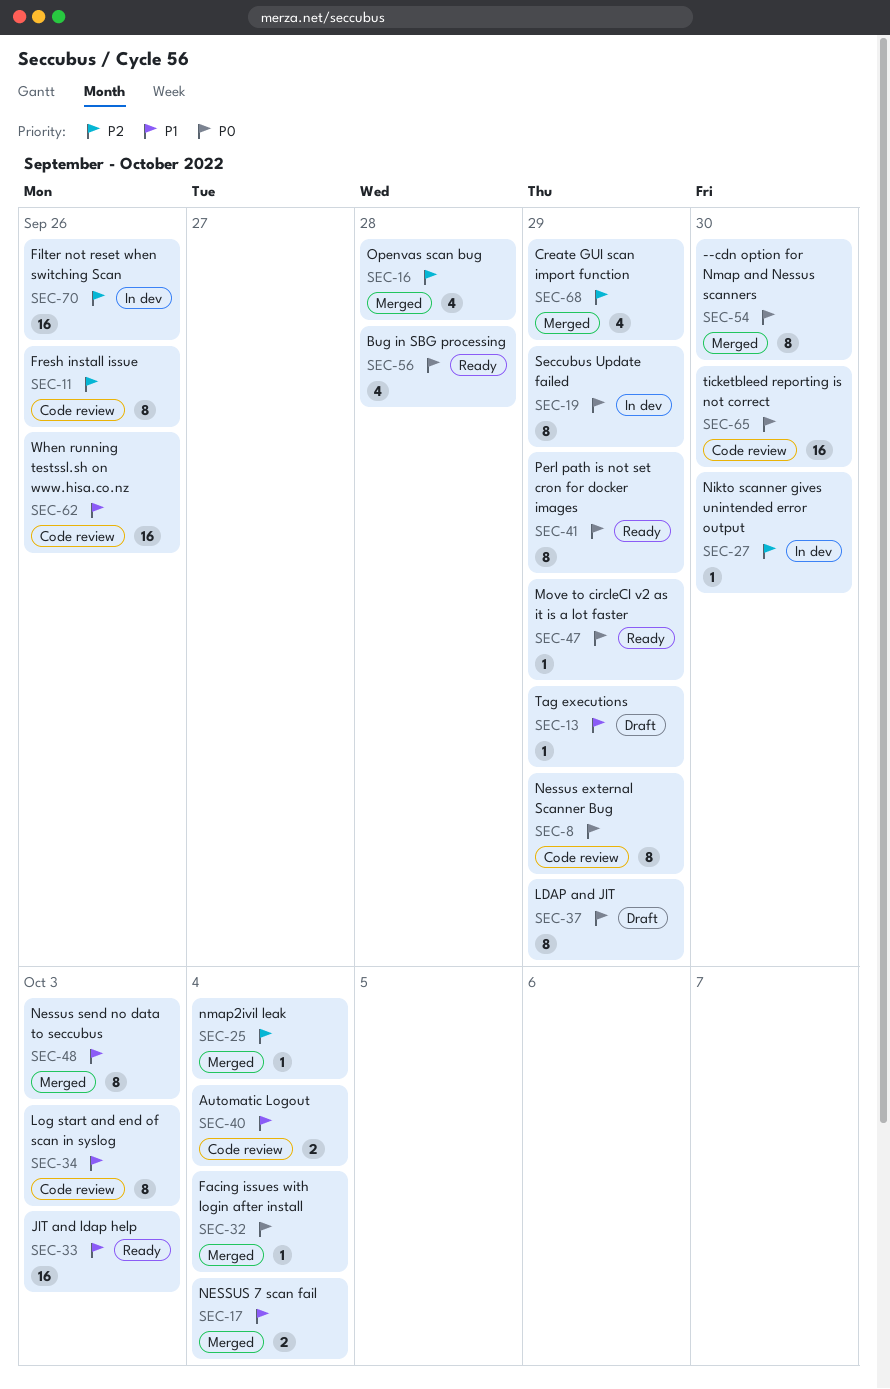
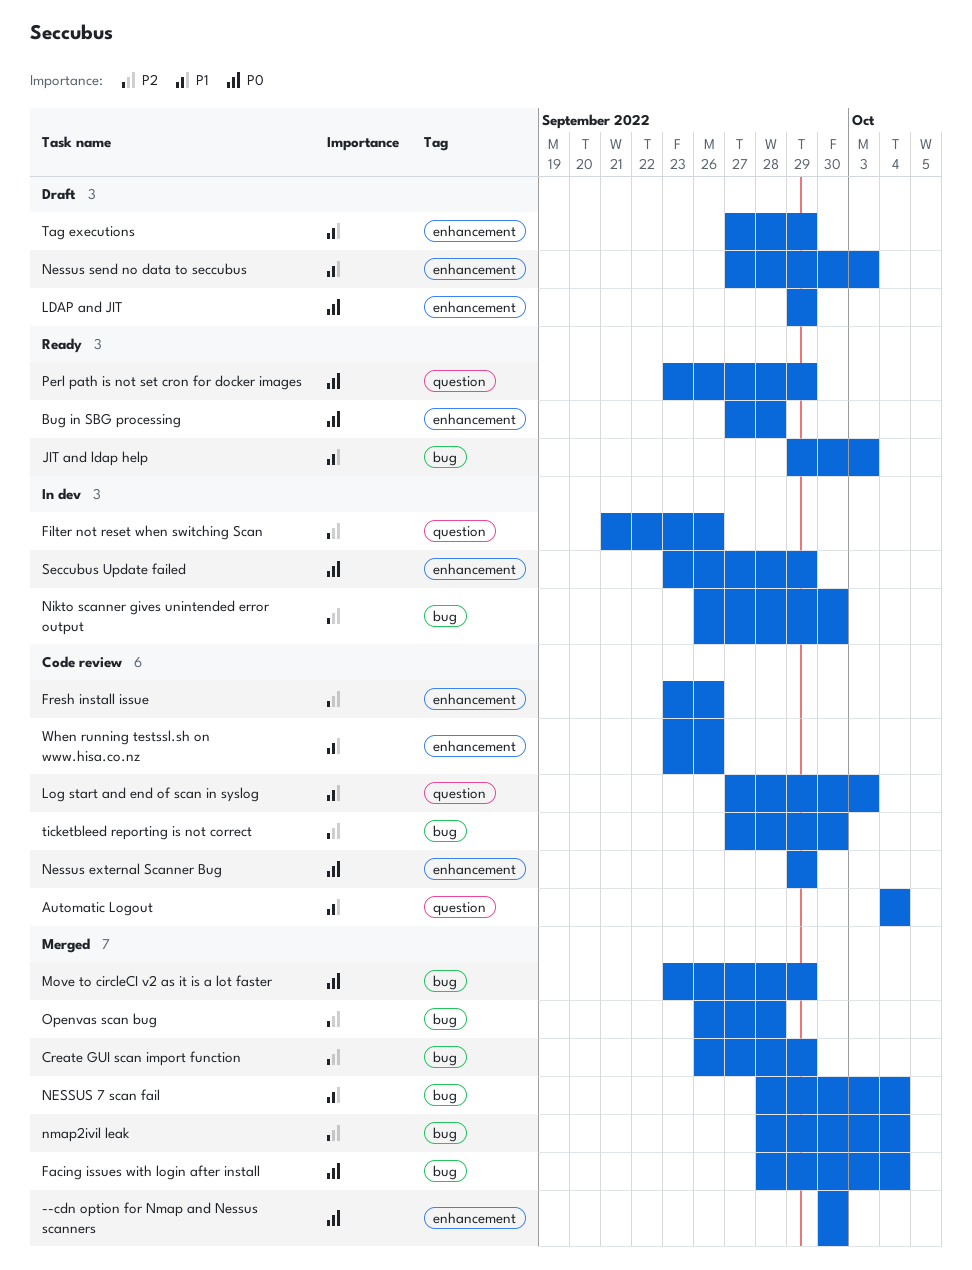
Move to circleCI v2 as it is a lot faster, status: Ready -> Merged
Nessus send no data to seccubus, status: Merged -> Draft
ticketbleed reporting is not correct, priority: P0 -> P2

